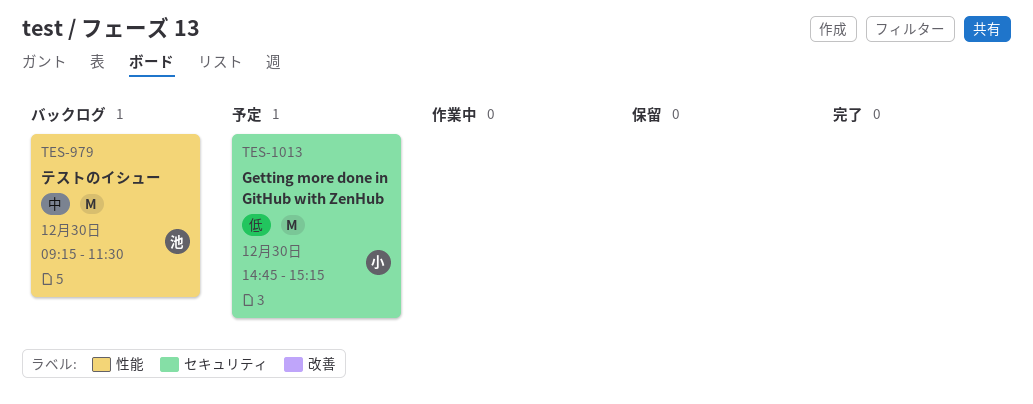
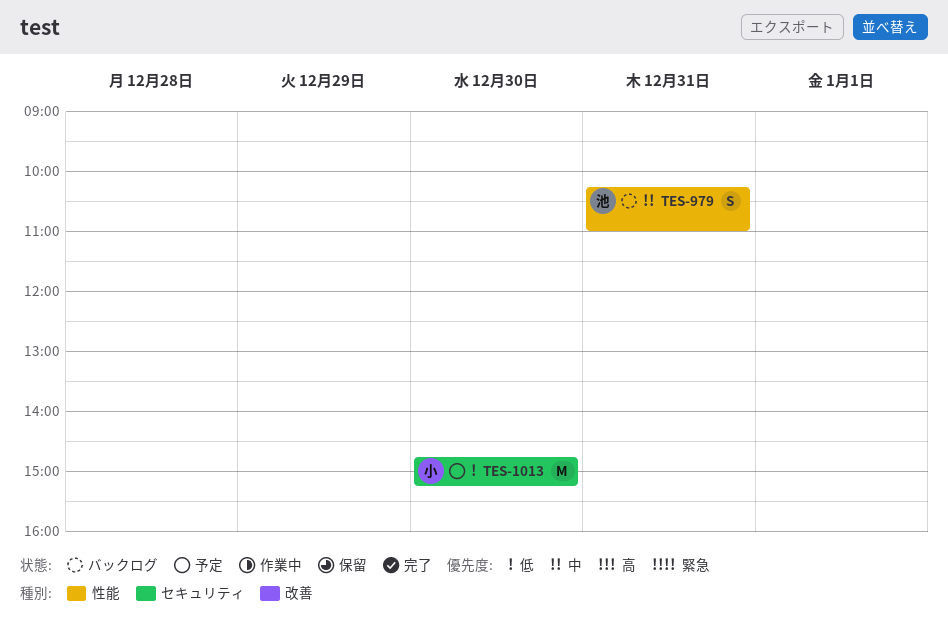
TES-979, estimate: M -> S
TES-979, day: Dec 30 -> Dec 31
TES-979, begins: 09:15 -> 10:15
TES-979, ends: 11:30 -> 11:00

